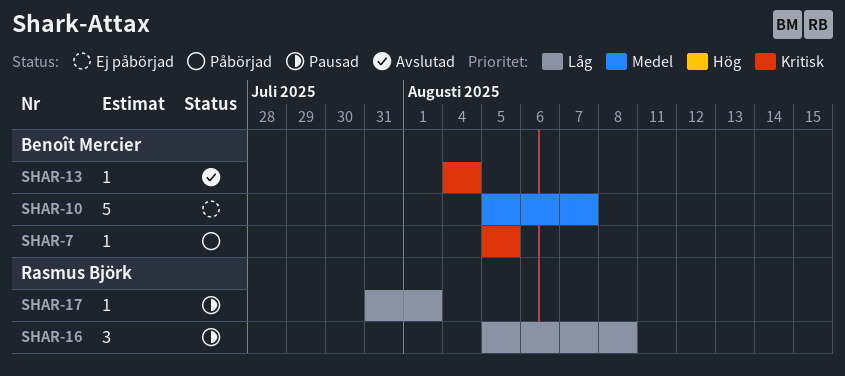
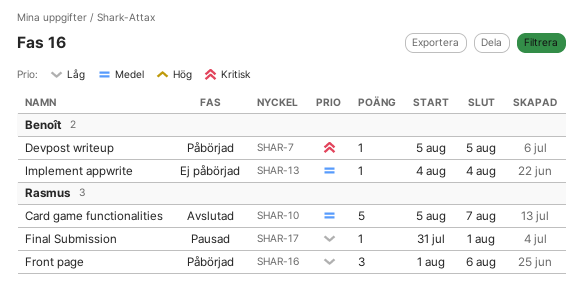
SHAR-10, status: Ej påbörjad -> Avslutad
SHAR-10, owner: Benoît Mercier -> Rasmus Björk
SHAR-13, status: Avslutad -> Ej påbörjad
SHAR-13, priority: Kritisk -> Medel
SHAR-16, status: Pausad -> Påbörjad
SHAR-16, start: Aug 5 -> Aug 1
SHAR-16, due: Aug 8 -> Aug 6

